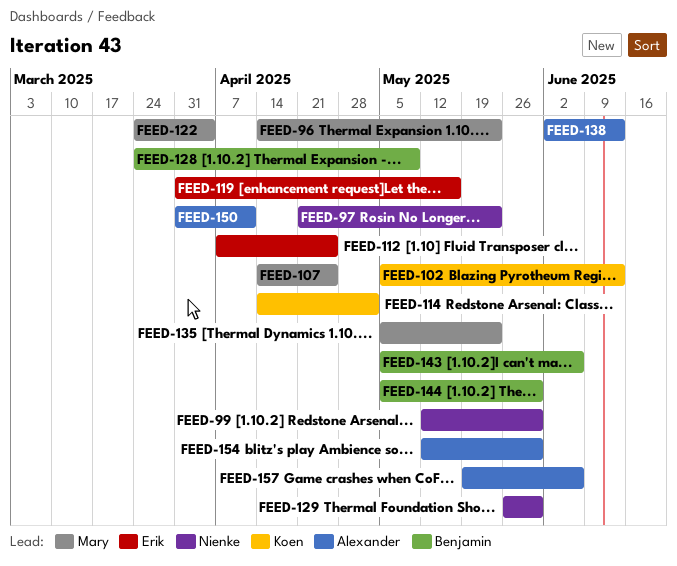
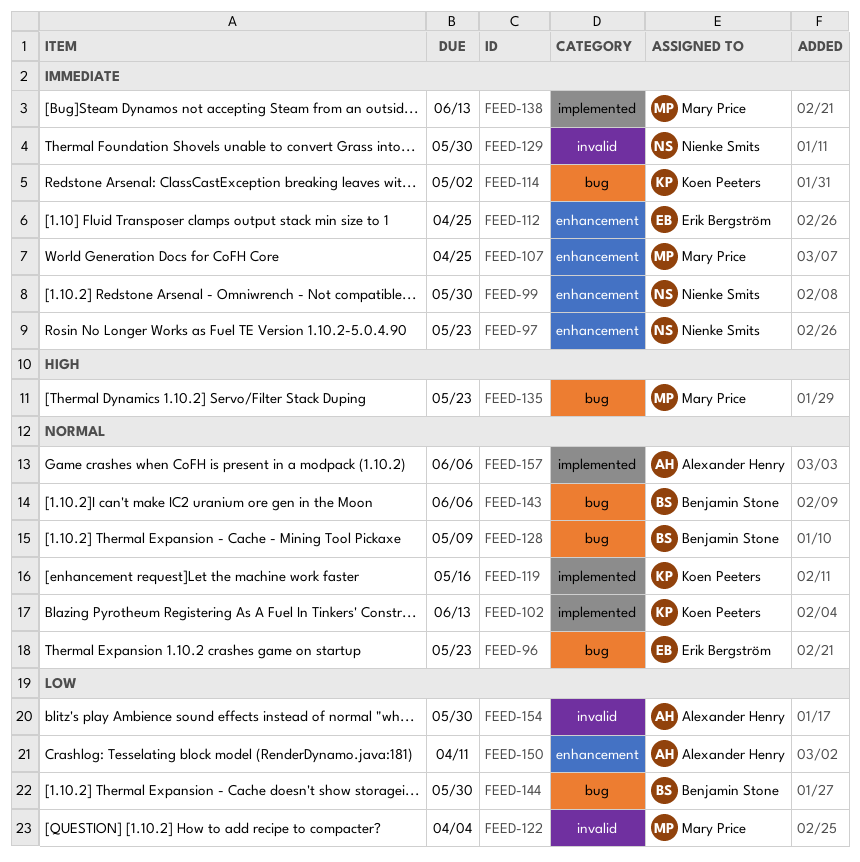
FEED-96, owner: Mary Price -> Erik Bergström
FEED-119, owner: Erik Bergström -> Koen Peeters
FEED-138, owner: Alexander Henry -> Mary Price

